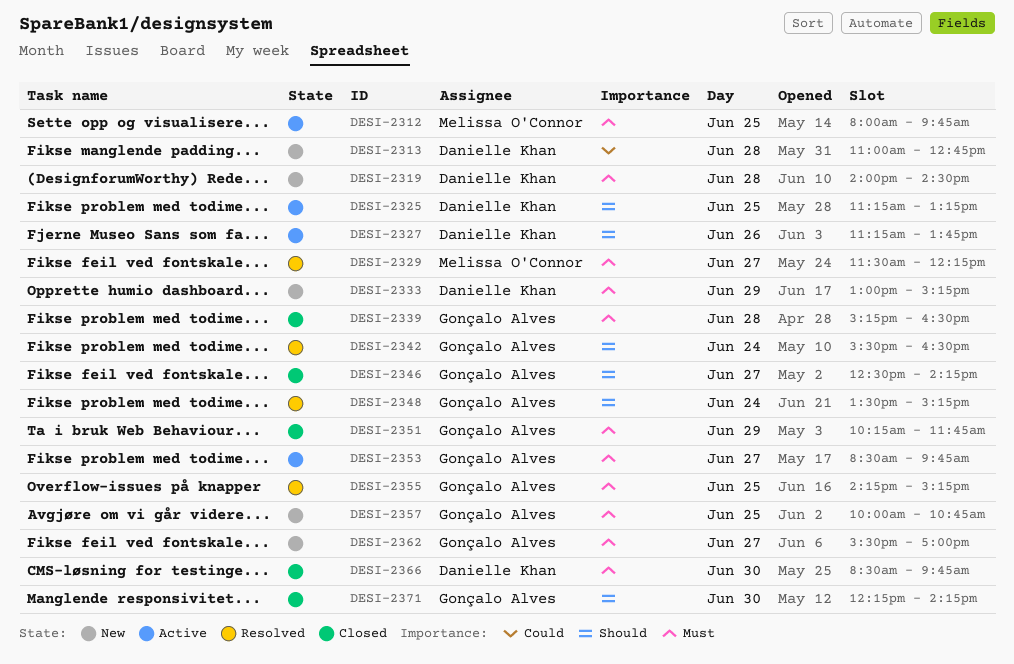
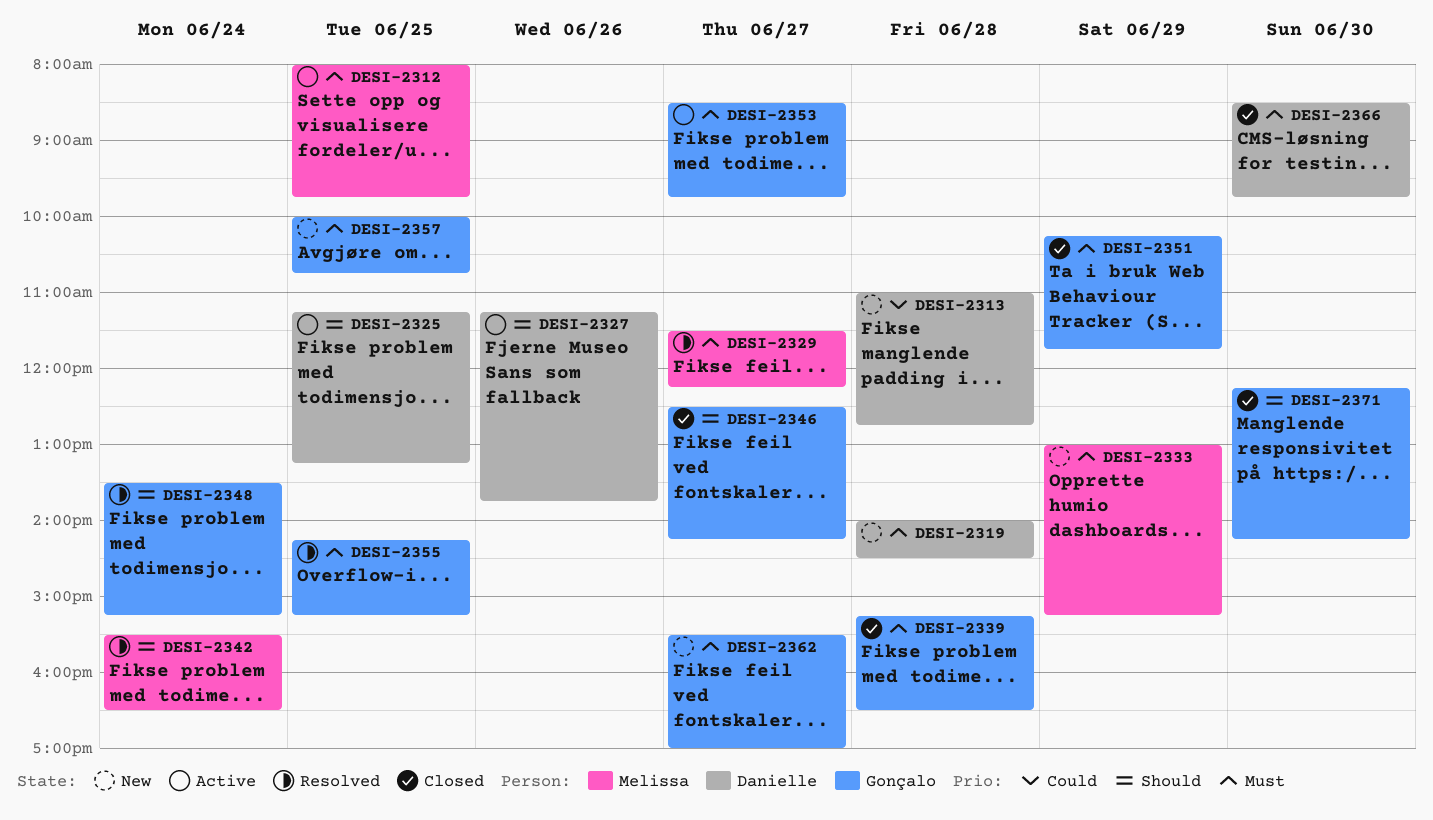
DESI-2333, owner: Danielle Khan -> Melissa O'Connor
DESI-2342, owner: Gonçalo Alves -> Melissa O'Connor

